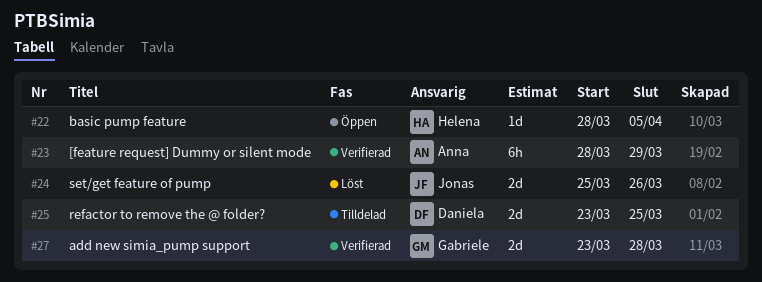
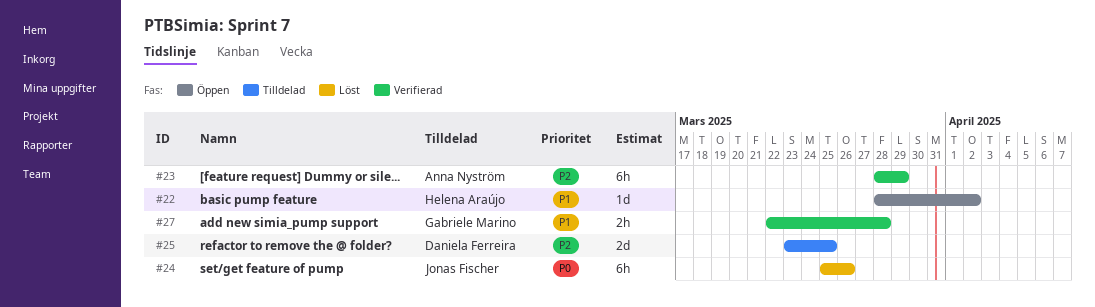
#22, due: Apr 5 -> Apr 2
#24, estimate: 2d -> 6h
#27, estimate: 2d -> 2h
#27, start: Mar 23 -> Mar 22

